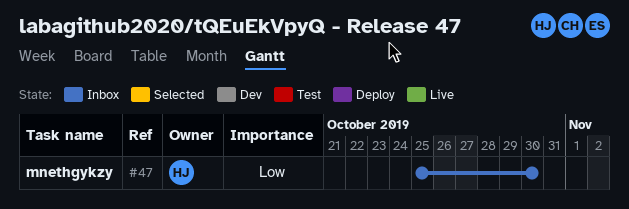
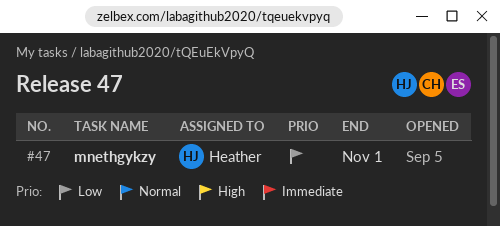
#47, due: Oct 30 -> Nov 1

